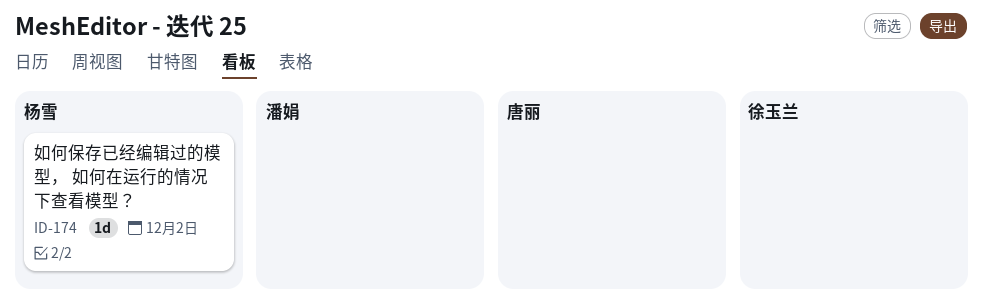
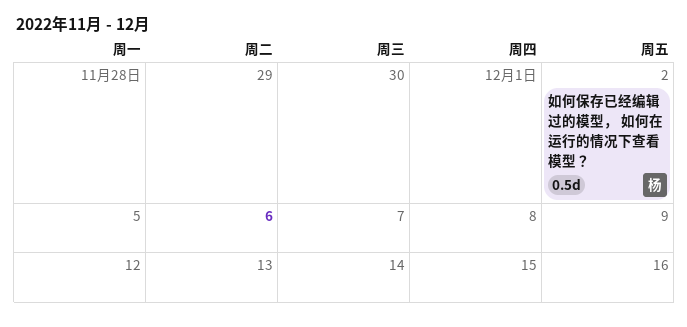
如何保存已经编辑过的模型， 如何在运行的情况下查看模型？, estimate: 1d -> 0.5d

